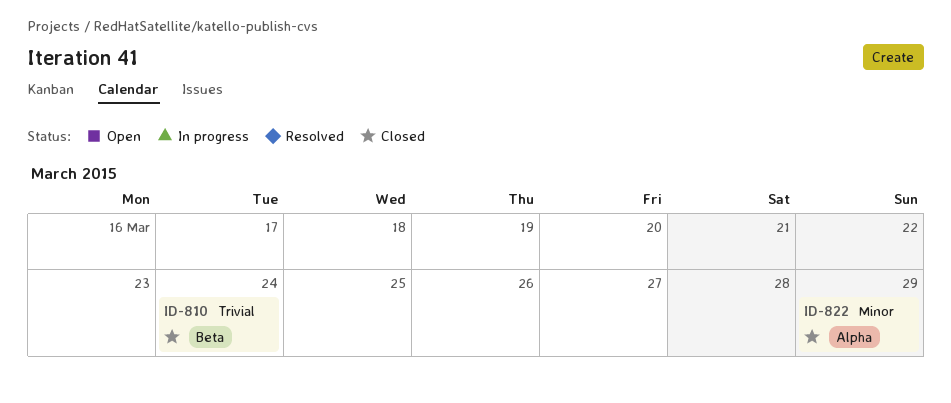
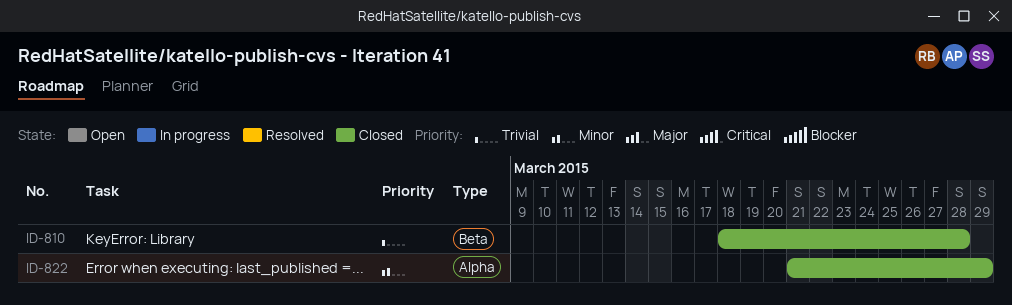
ID-810, due: Mar 24 -> Mar 28

